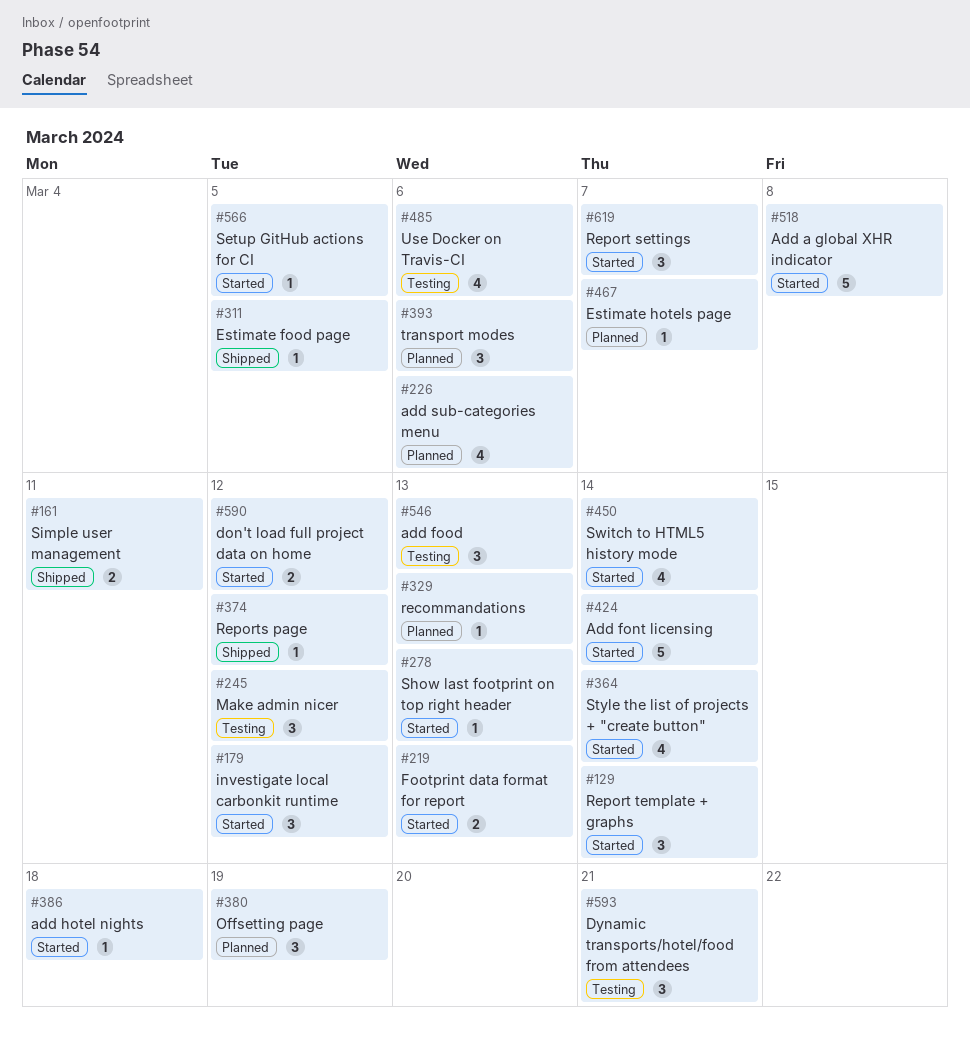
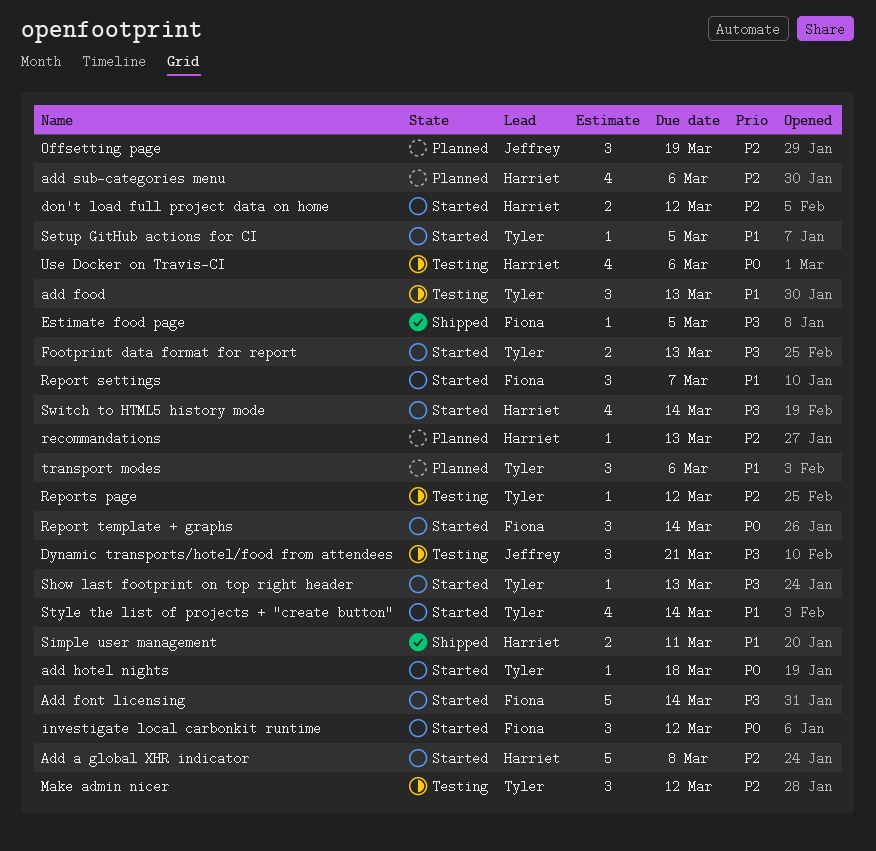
Estimate hotels page: present -> none
Reports page, status: Shipped -> Testing

